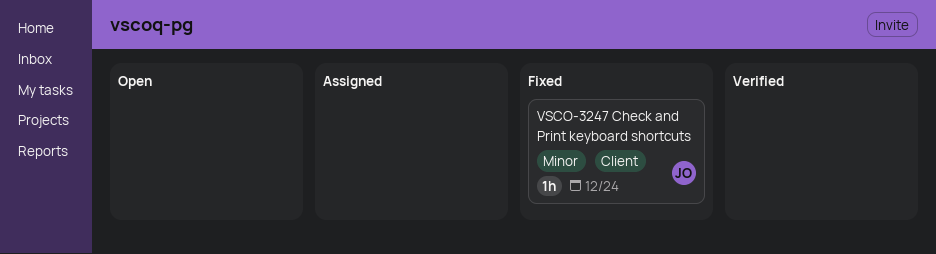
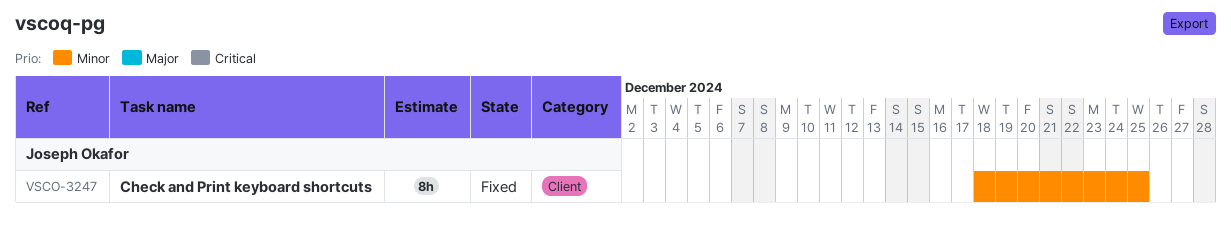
VSCO-3247, estimate: 1h -> 8h
VSCO-3247, due: Dec 24 -> Dec 25

